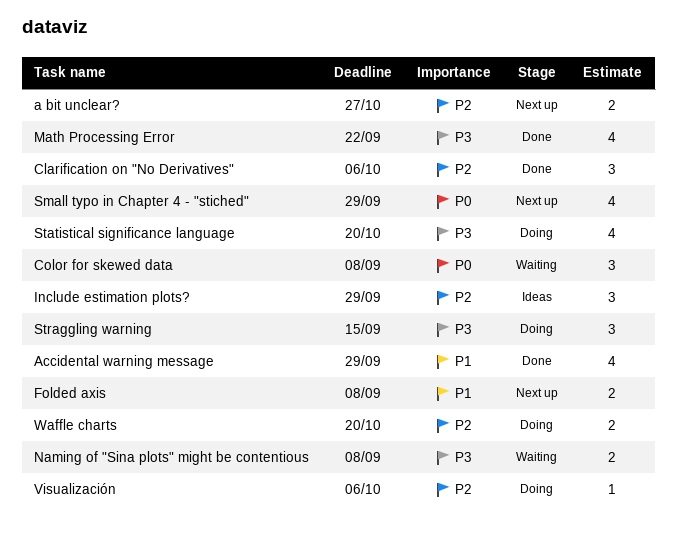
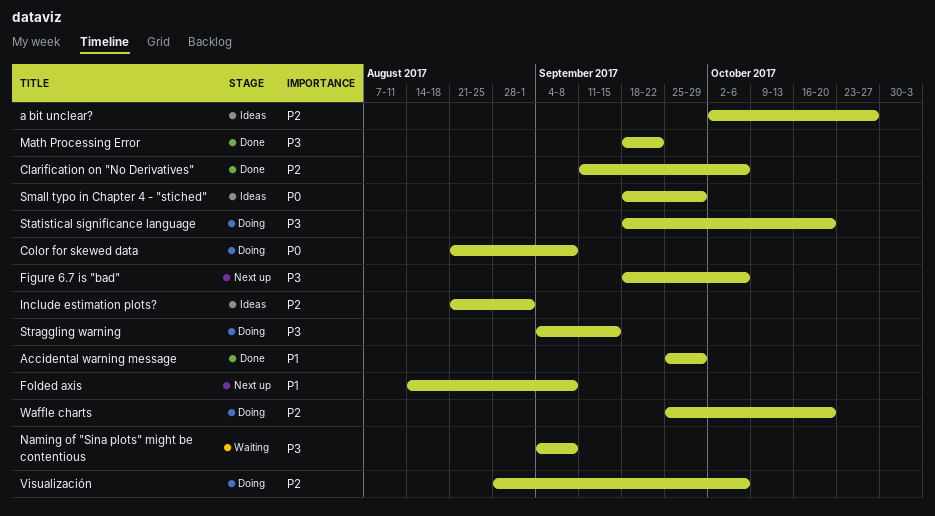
a bit unclear?, status: Next up -> Ideas
Color for skewed data, status: Waiting -> Doing
Figure 6.7 is "bad": none -> present
Include estimation plots?, due: Sep 29 -> Sep 1
Small typo in Chapter 4 - "stiched", status: Next up -> Ideas

